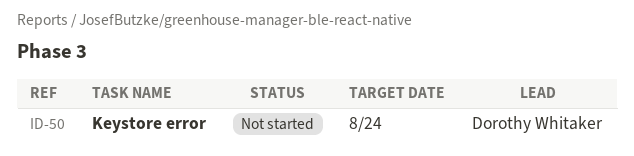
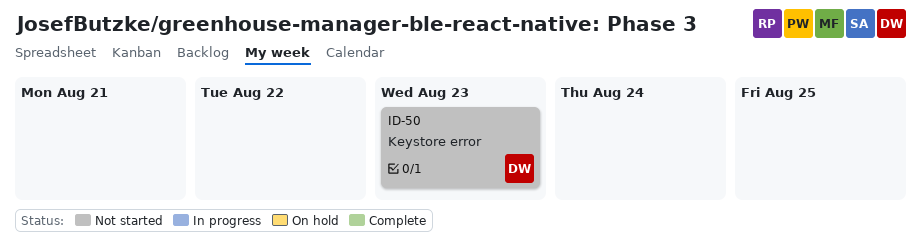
ID-50, due: Aug 24 -> Aug 23

